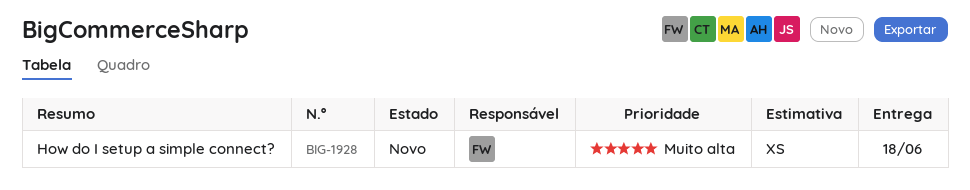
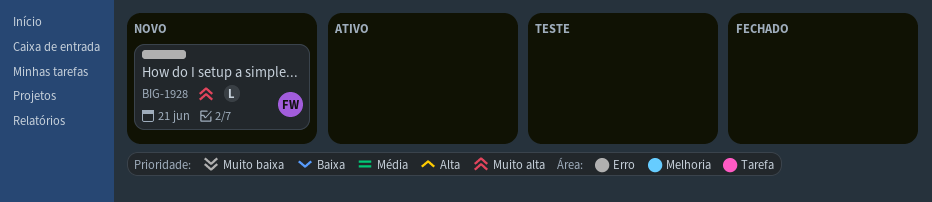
BIG-1928, estimate: XS -> L
BIG-1928, due: Jun 18 -> Jun 21

